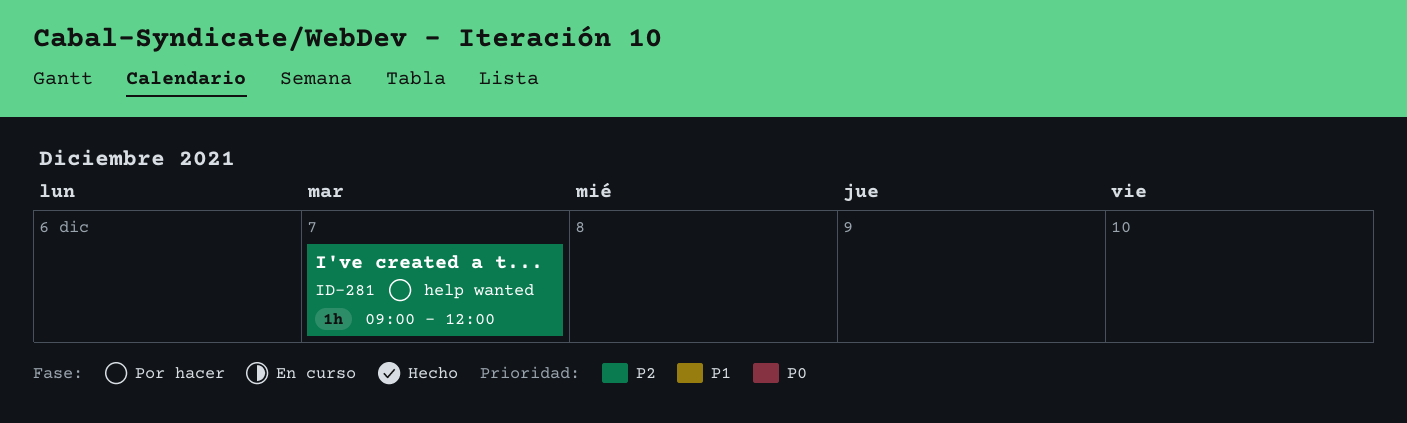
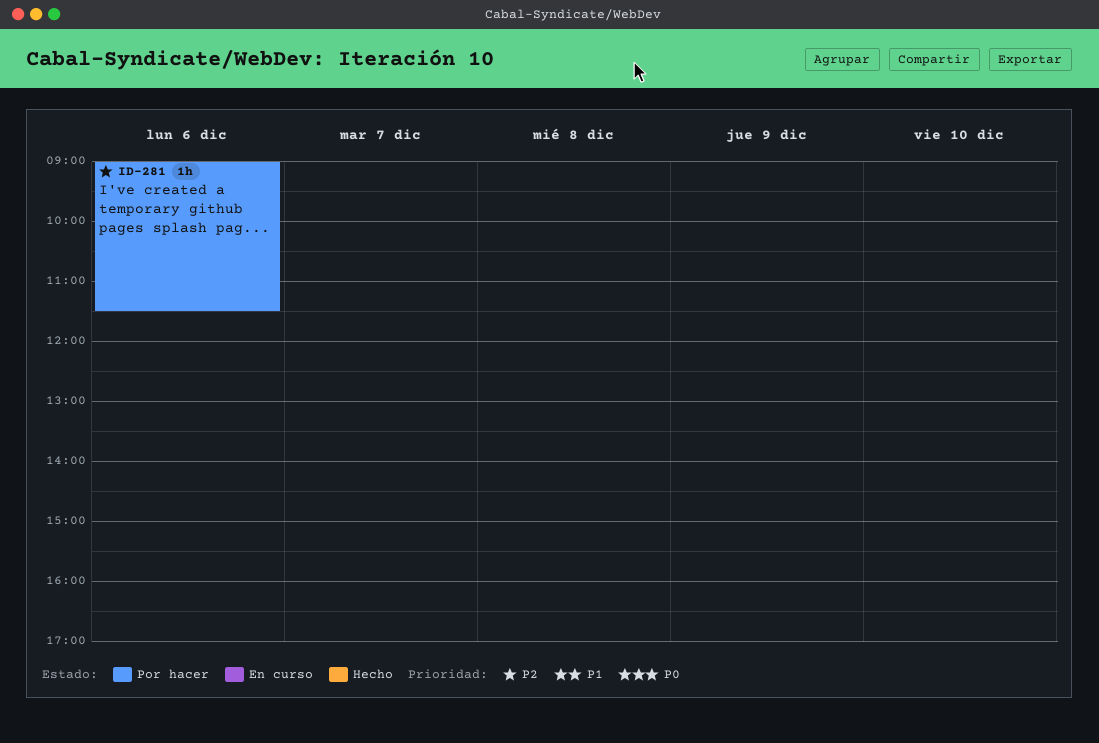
ID-281, day: Dec 7 -> Dec 6
ID-281, ends: 12:00 -> 11:30

